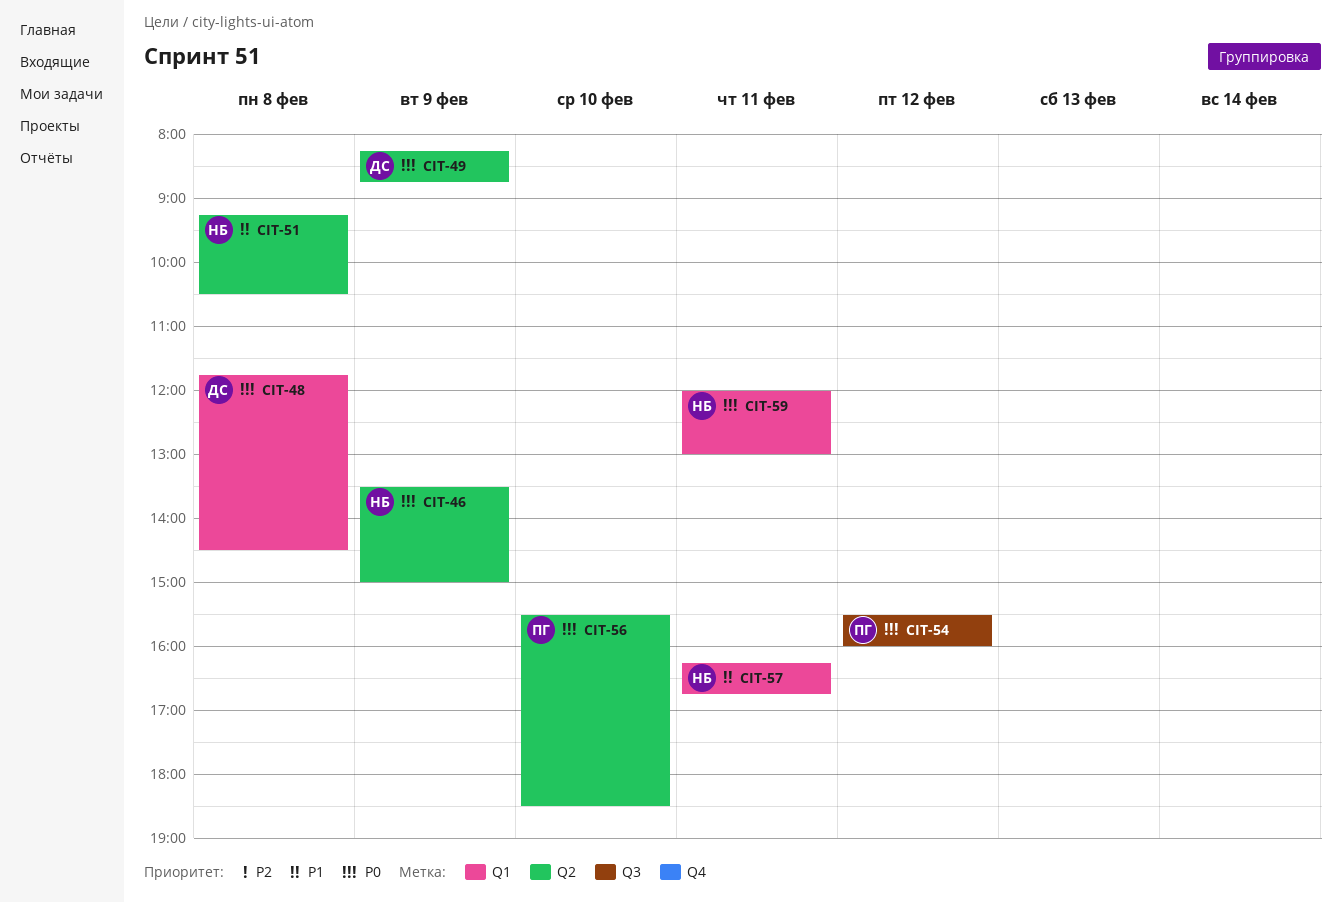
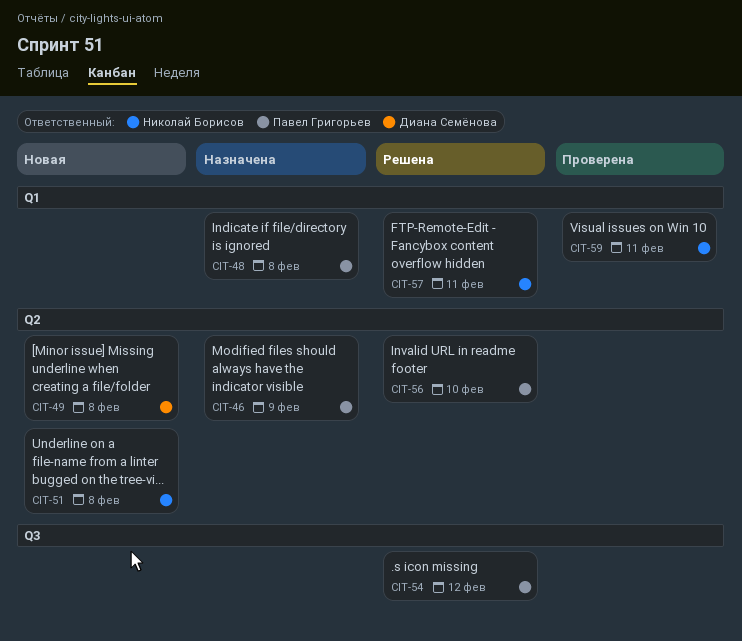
CIT-46, owner: Николай Борисов -> Павел Григорьев
CIT-48, owner: Диана Семёнова -> Павел Григорьев
CIT-49, day: Feb 9 -> Feb 8

